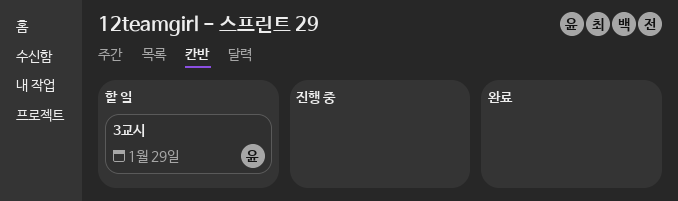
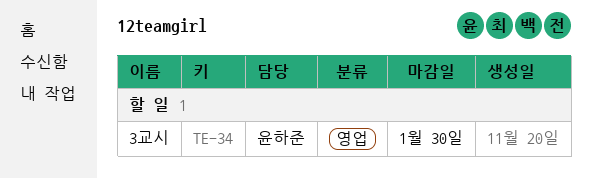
3교시, due: Jan 29 -> Jan 30

